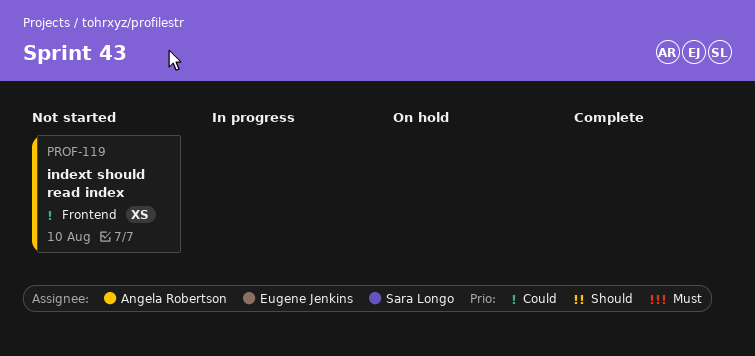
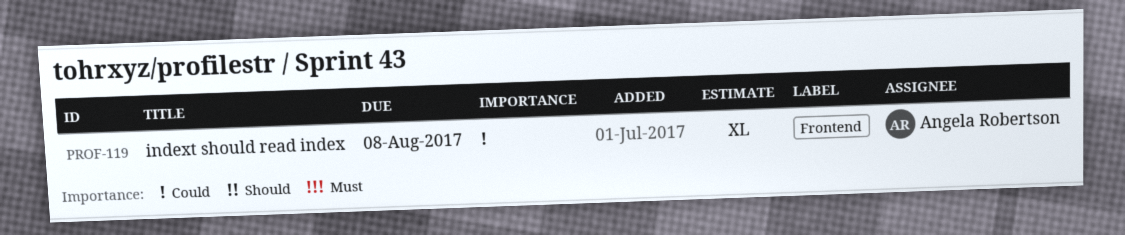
PROF-119, estimate: XS -> XL
PROF-119, due: Aug 10 -> Aug 8

